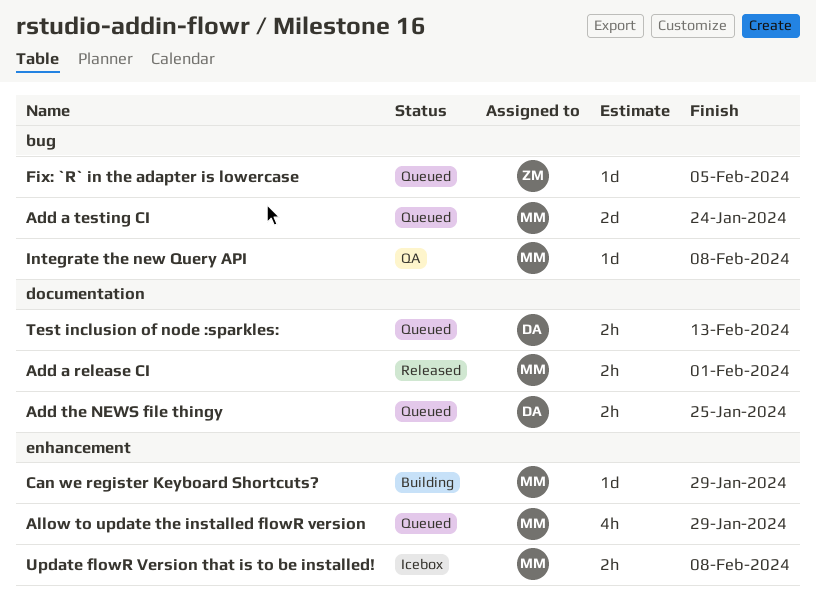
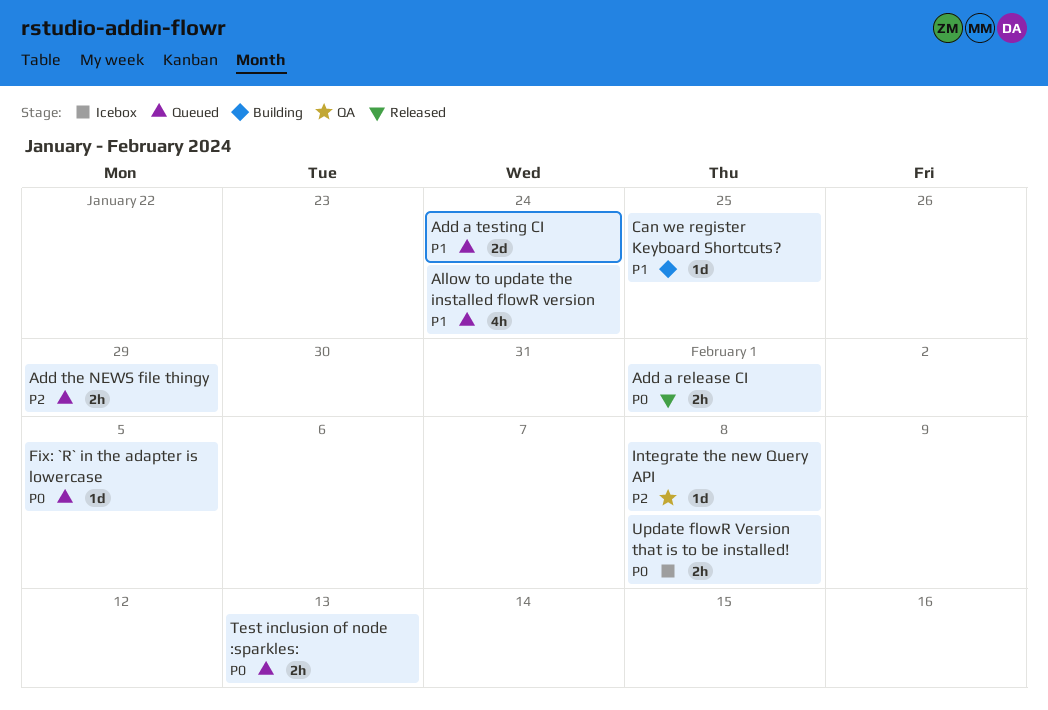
Add the NEWS file thingy, due: Jan 25 -> Jan 29
Allow to update the installed flowR version, due: Jan 29 -> Jan 24
Can we register Keyboard Shortcuts?, due: Jan 29 -> Jan 25

